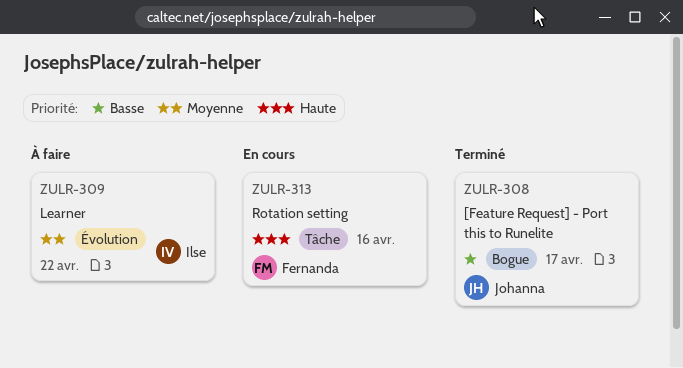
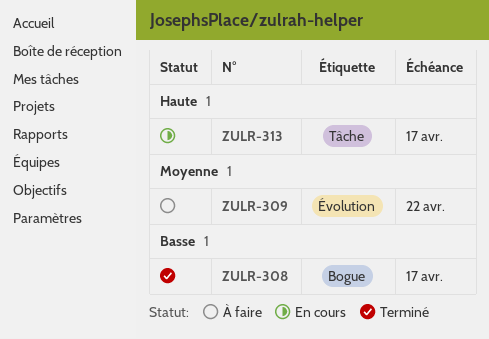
ZULR-313, due: Apr 16 -> Apr 17

